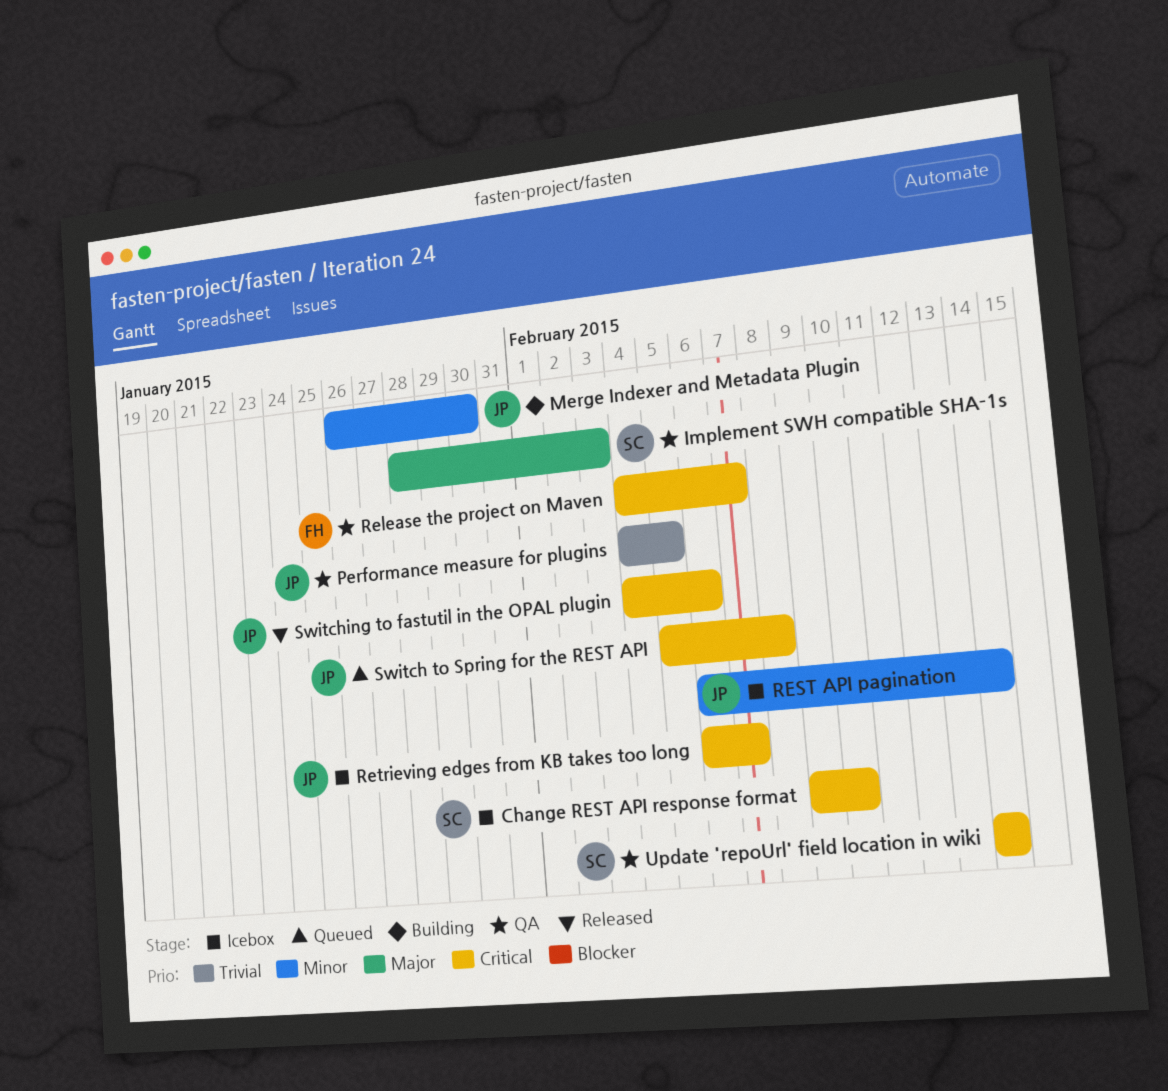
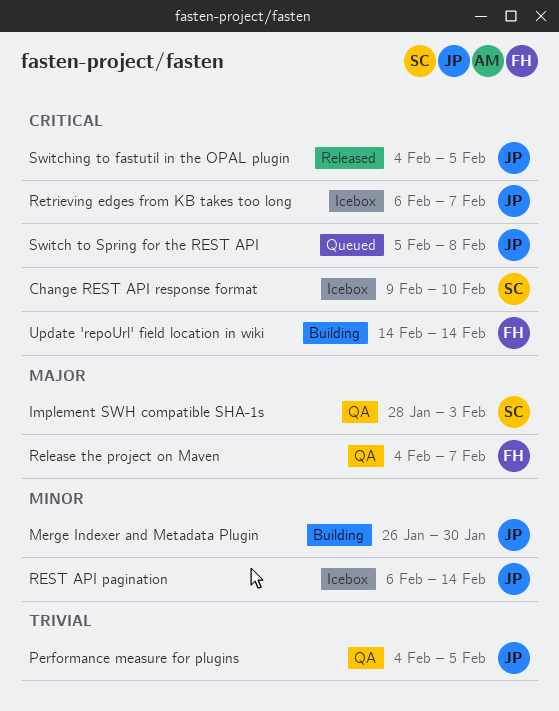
Release the project on Maven, priority: Critical -> Major
Switching to fastutil in the OPAL plugin, due: Feb 6 -> Feb 5
Update 'repoUrl' field location in wiki, status: QA -> Building
Update 'repoUrl' field location in wiki, owner: SC -> FH

